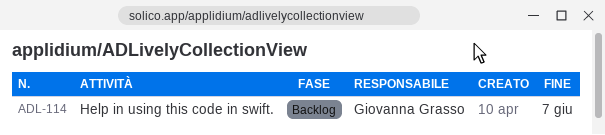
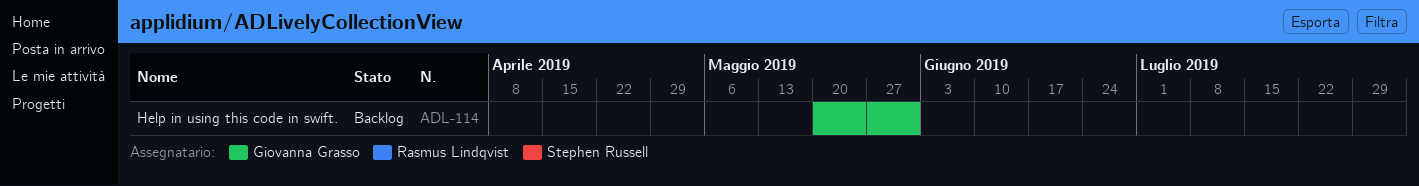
ADL-114, due: Jun 7 -> May 31

